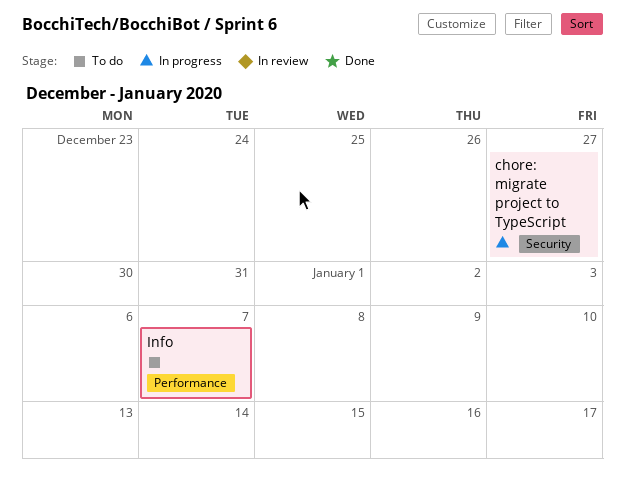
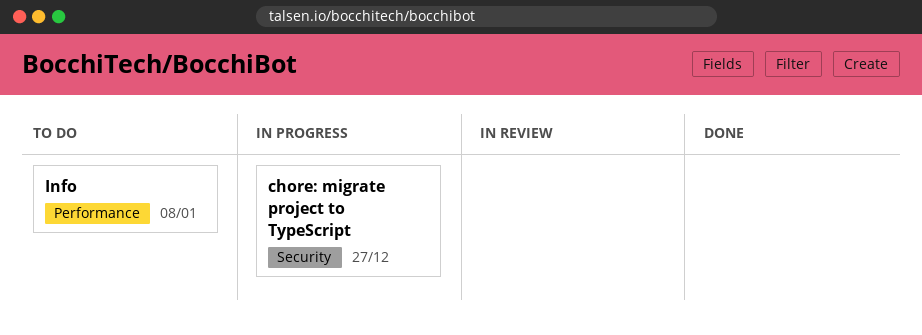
Info, due: Jan 7 -> Jan 8

